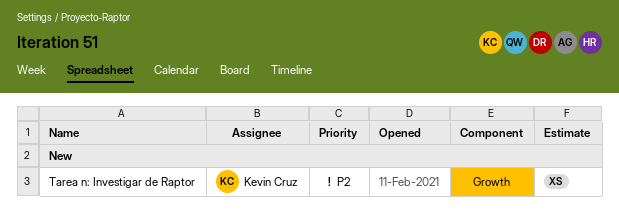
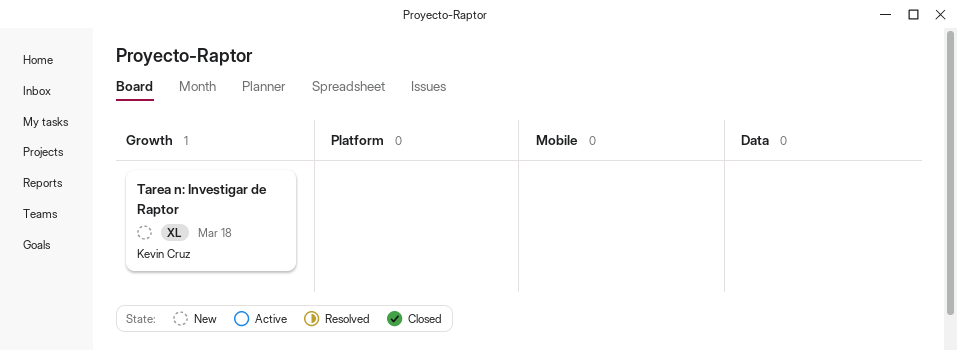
Tarea n: Investigar de Raptor, estimate: XS -> XL

